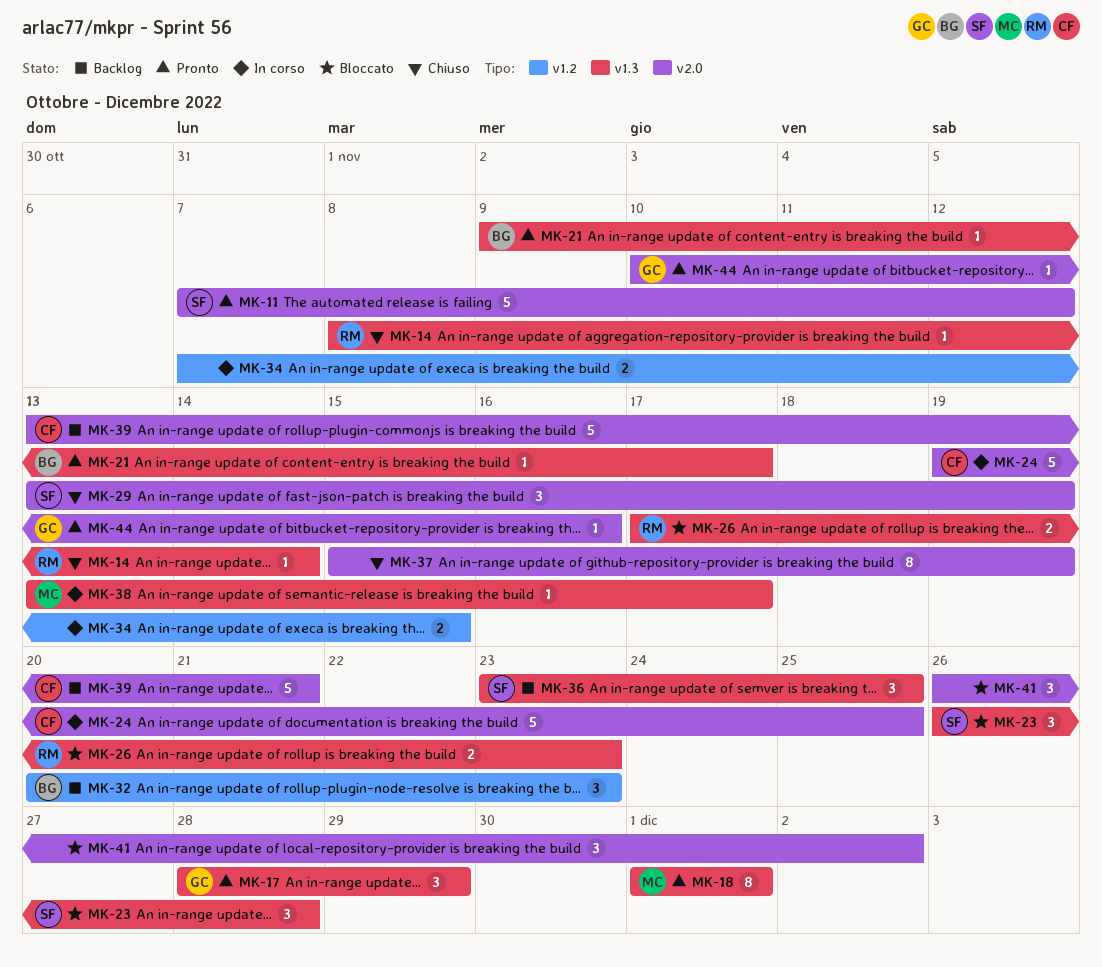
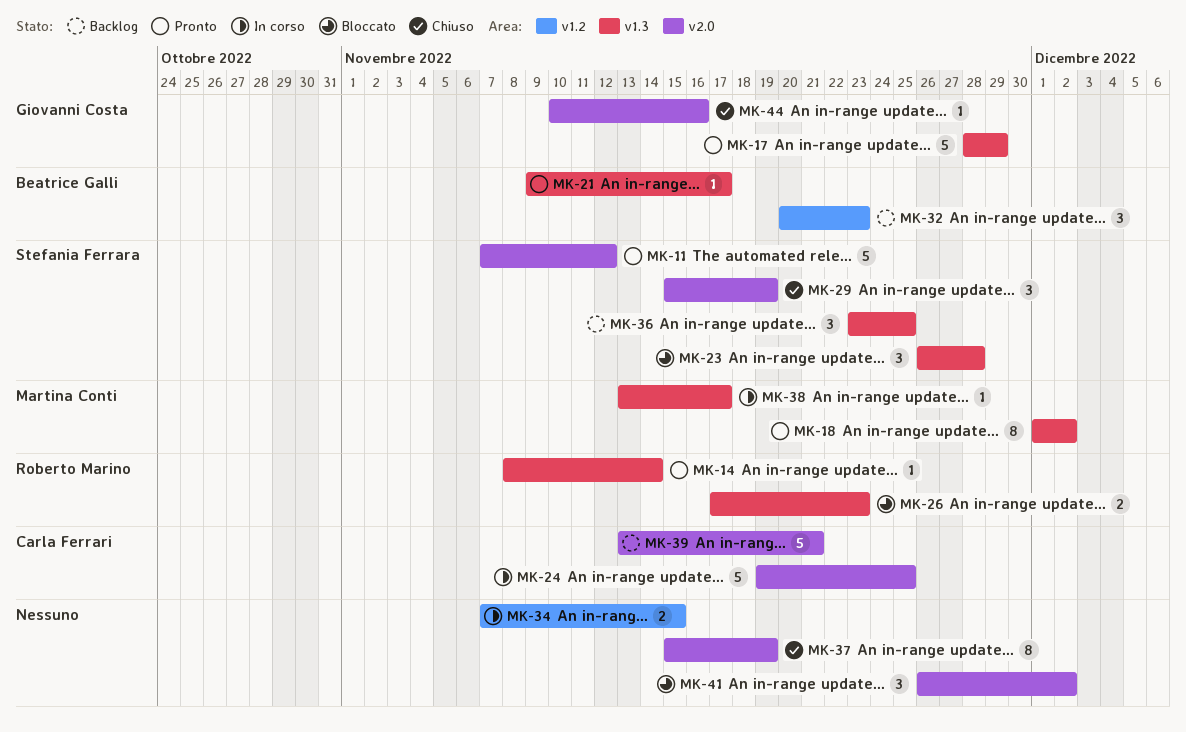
MK-14, status: Chiuso -> Pronto
MK-17, estimate: 3 -> 5
MK-18, due: Dec 1 -> Dec 2
MK-29, start: Nov 13 -> Nov 15
MK-44, status: Pronto -> Chiuso

